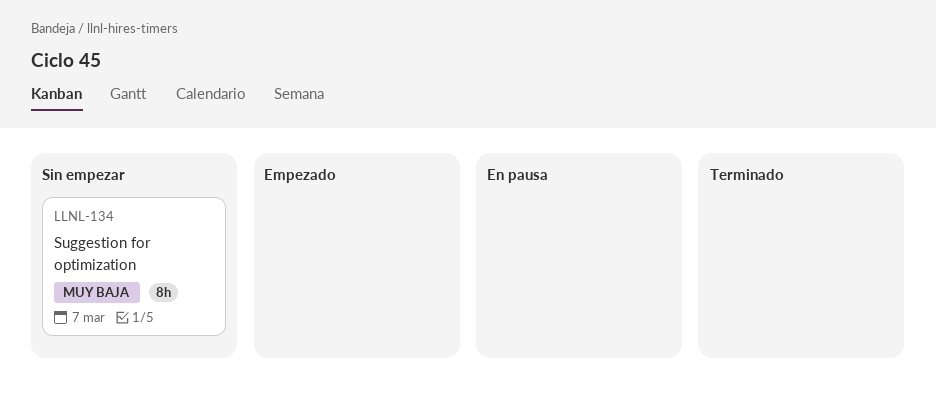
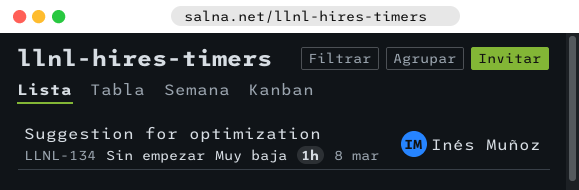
LLNL-134, estimate: 8h -> 1h
LLNL-134, due: Mar 7 -> Mar 8

